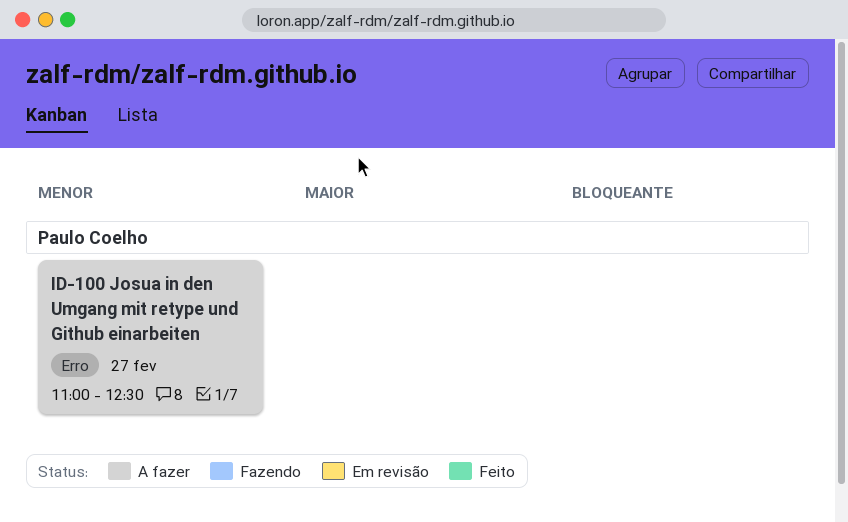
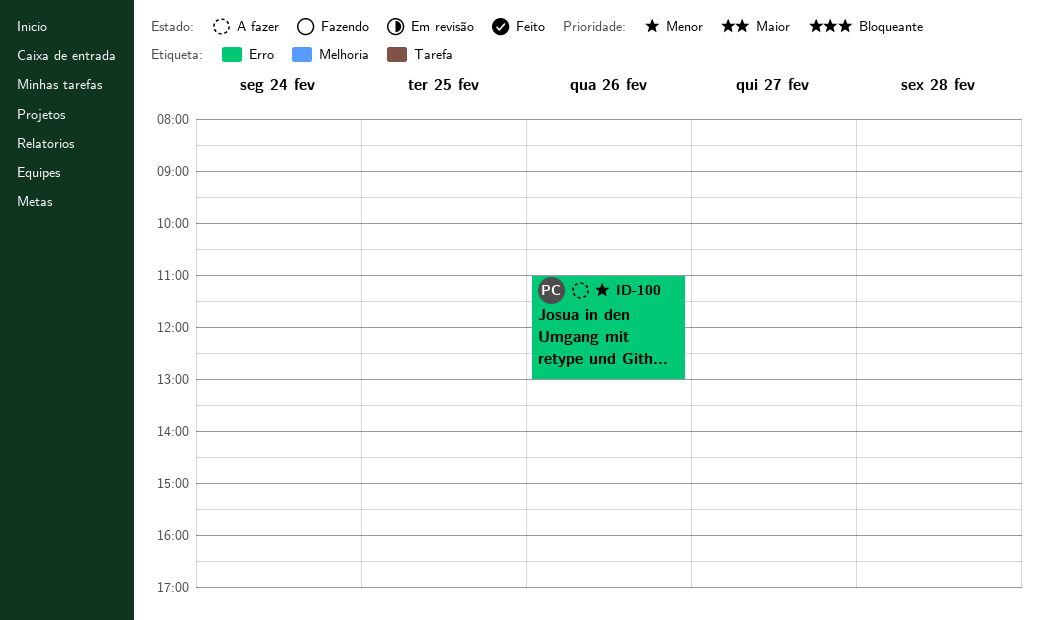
ID-100, day: Feb 27 -> Feb 26
ID-100, ends: 12:30 -> 13:00

